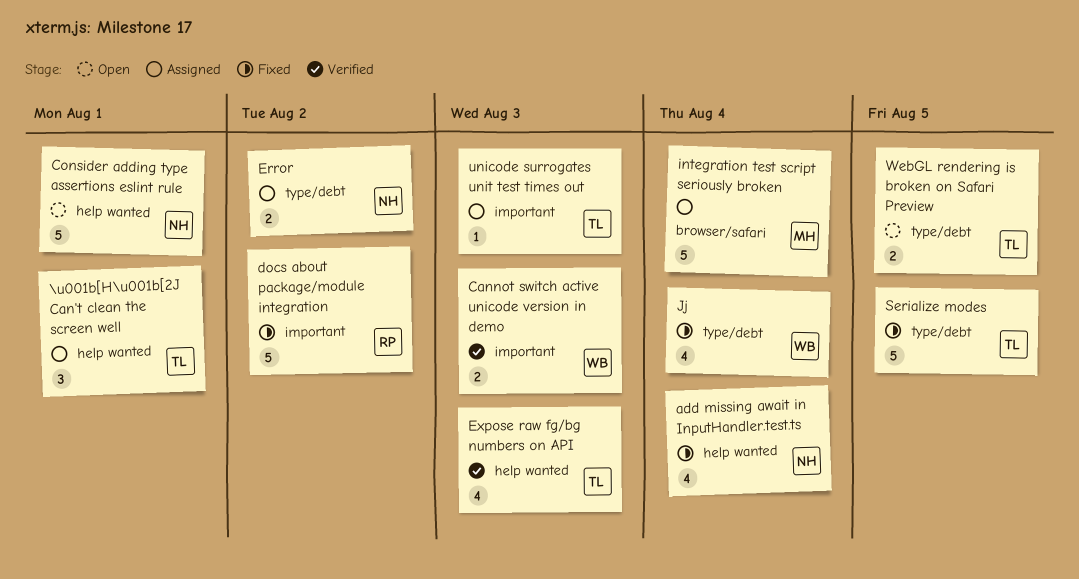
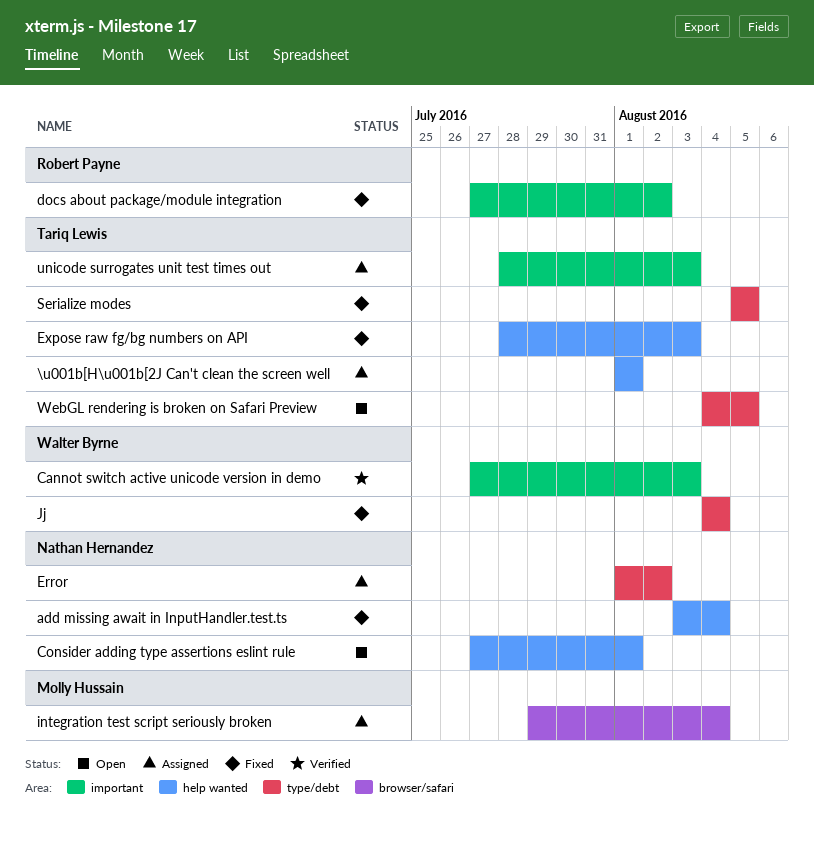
Expose raw fg/bg numbers on API, status: Verified -> Fixed

